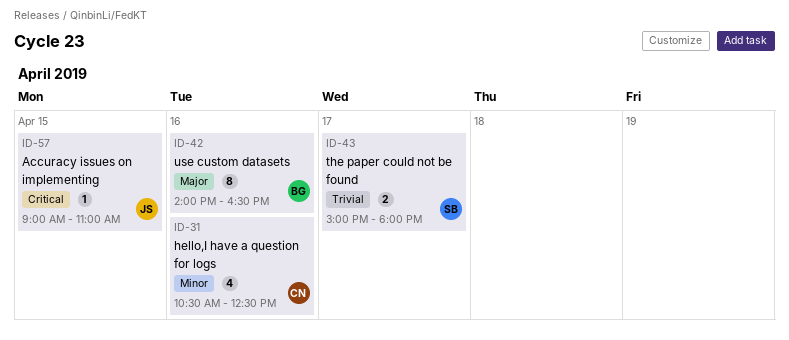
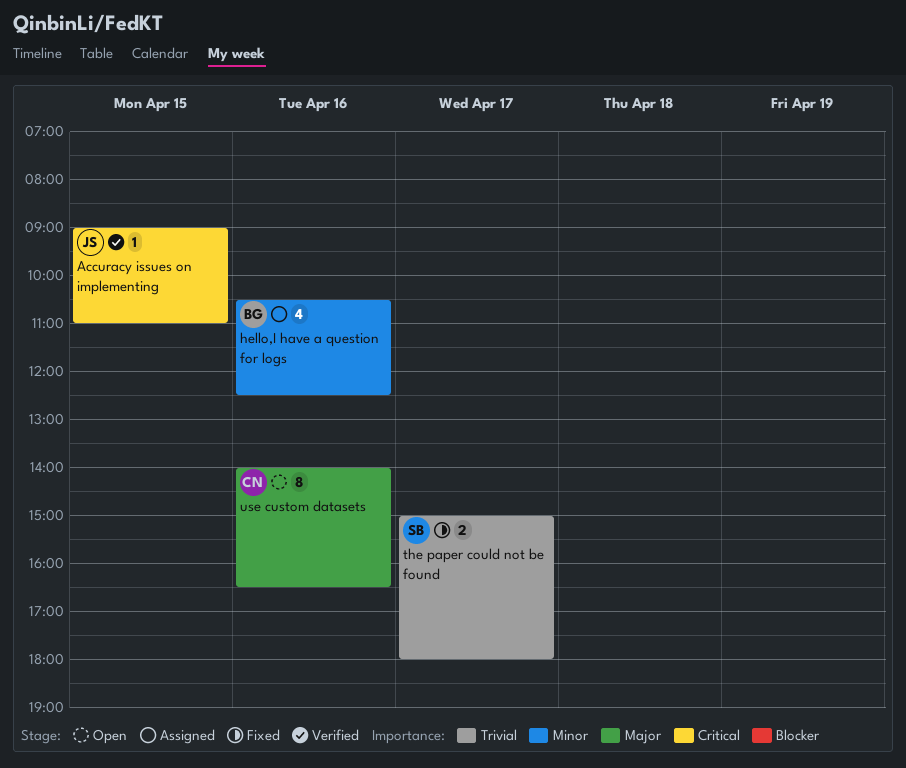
hello,I have a question for logs, owner: CN -> BG
use custom datasets, owner: BG -> CN

